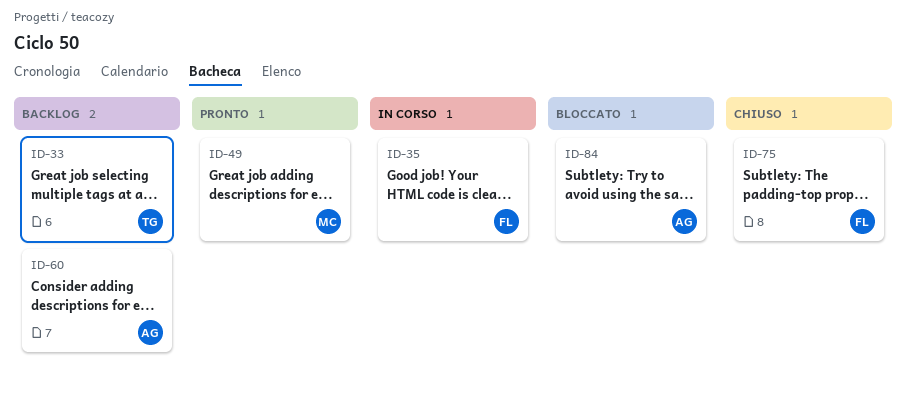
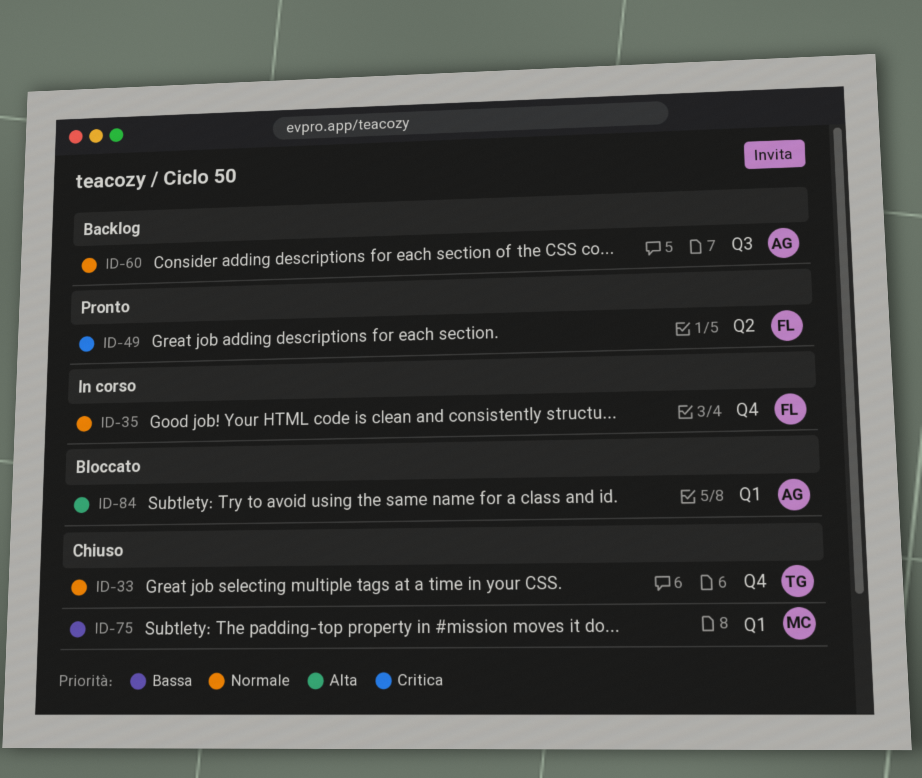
ID-33, status: Backlog -> Chiuso
ID-49, owner: MC -> FL
ID-75, owner: FL -> MC

